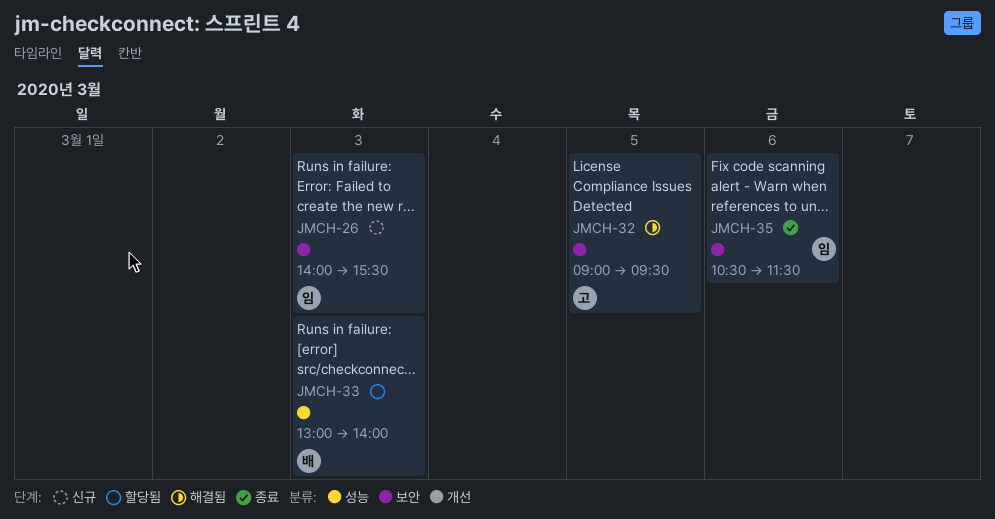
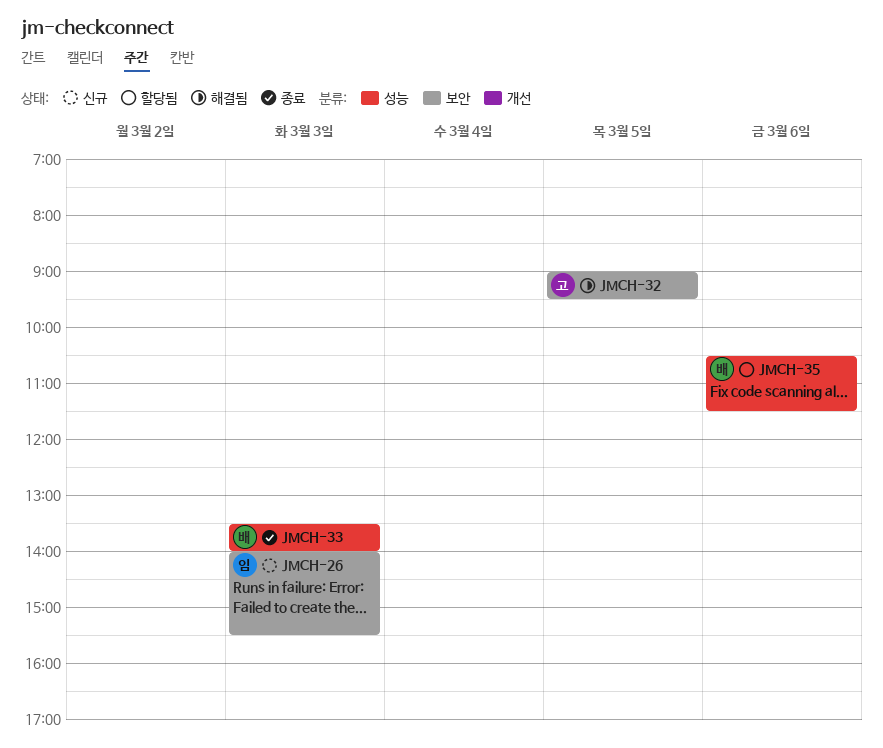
JMCH-33, status: 할당됨 -> 종료
JMCH-33, begins: 13:00 -> 13:30
JMCH-35, status: 종료 -> 할당됨
JMCH-35, owner: 임 -> 배
JMCH-35, label: 보안 -> 성능

